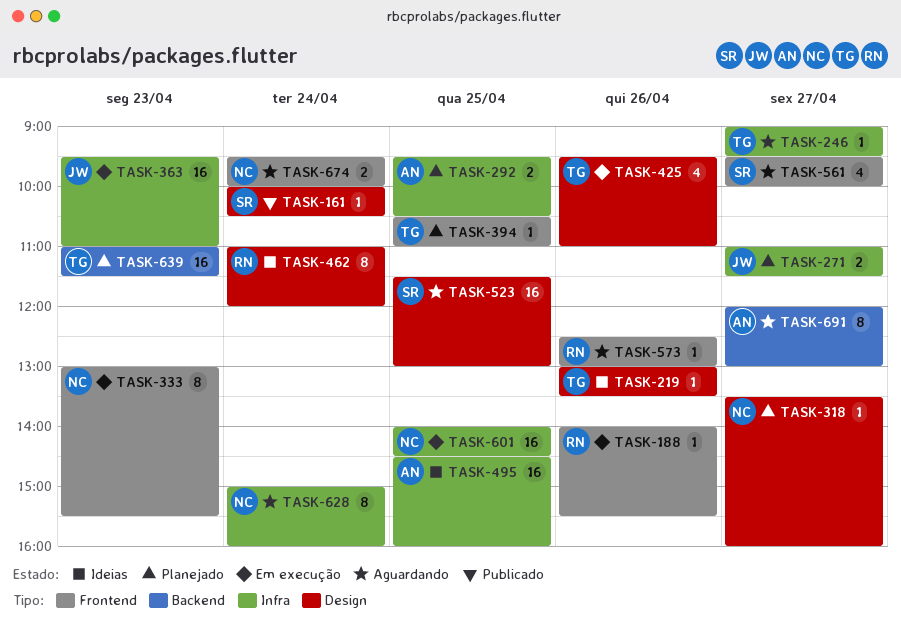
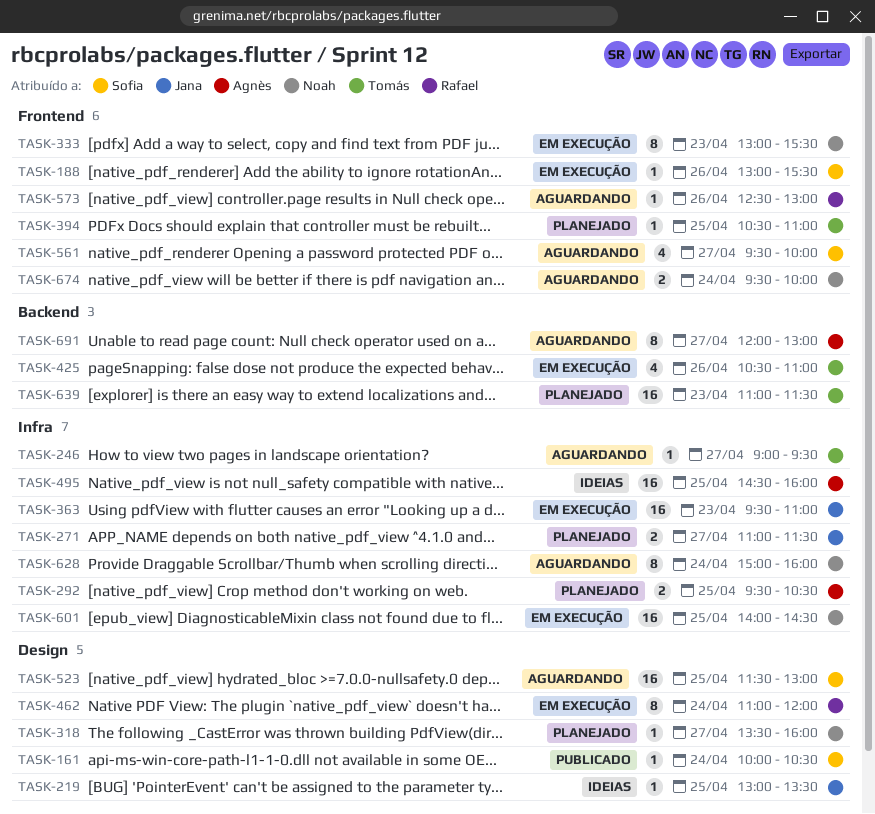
TASK-188, owner: Rafael -> Sofia
TASK-188, begins: 14:00 -> 13:00
TASK-219, owner: Tomás -> Jana
TASK-219, day: Apr 26 -> Apr 25
TASK-425, label: Design -> Backend
TASK-425, begins: 09:30 -> 10:30
TASK-462, status: Ideias -> Em execução

